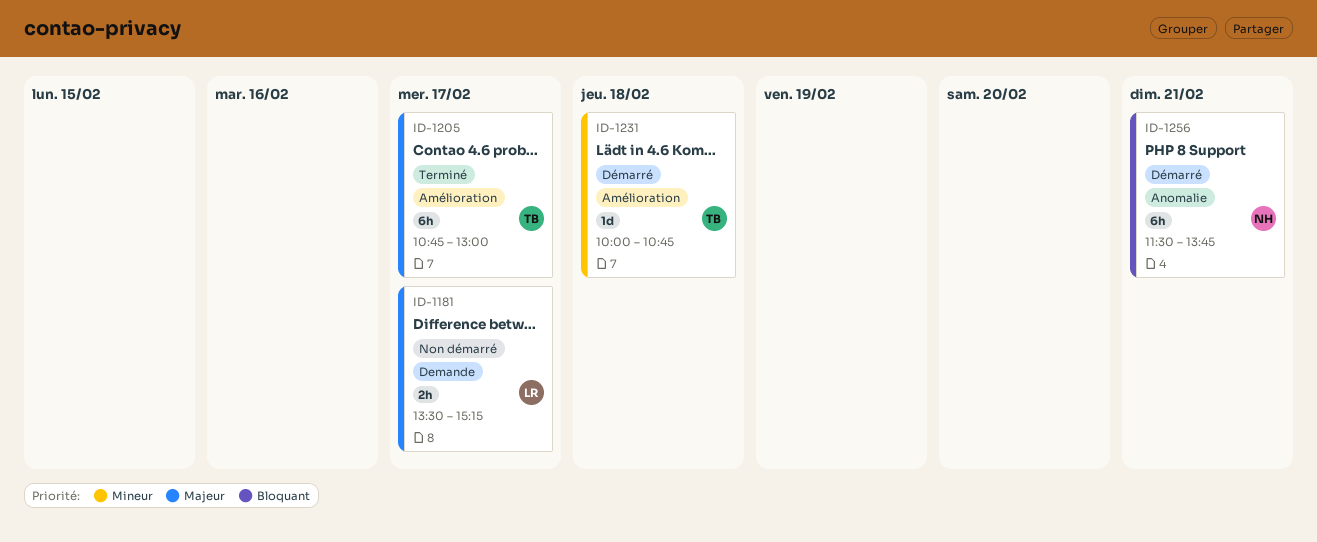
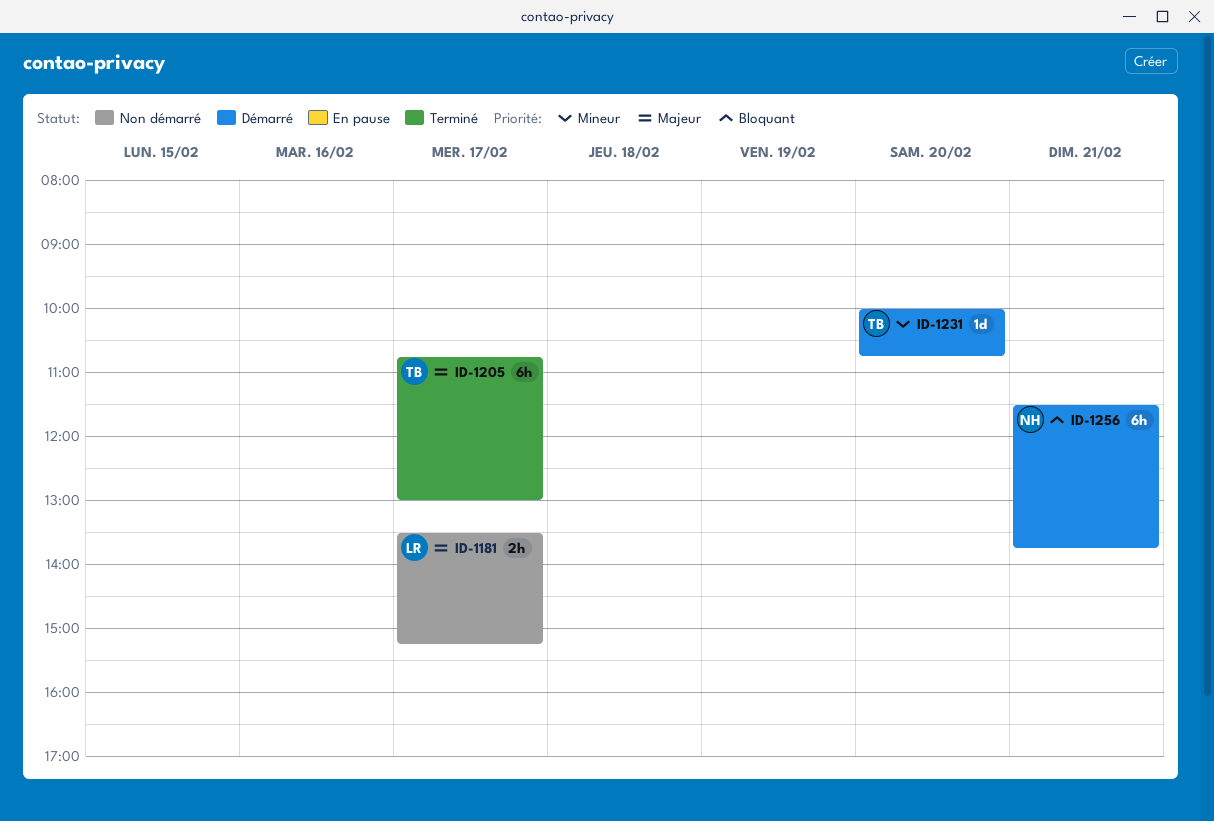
ID-1231, day: Feb 18 -> Feb 20

